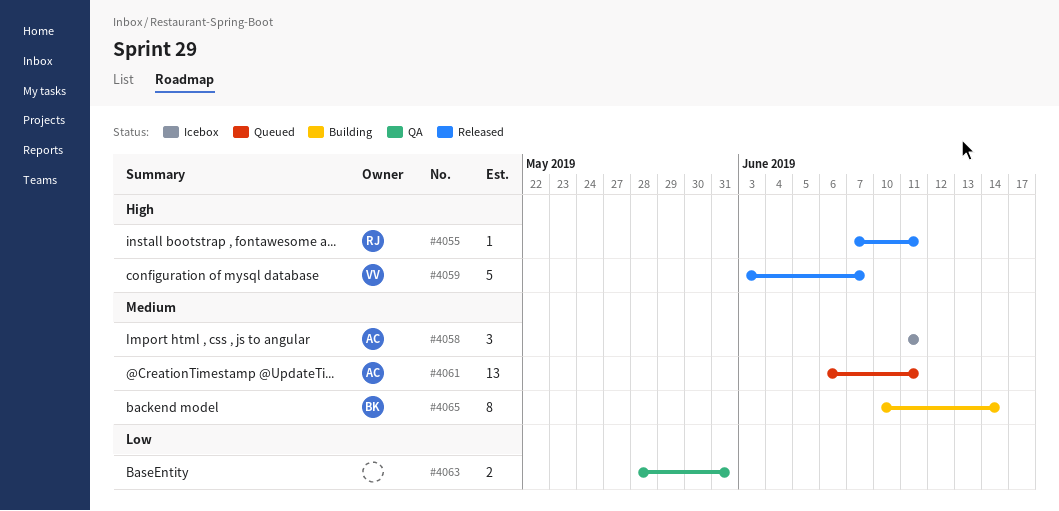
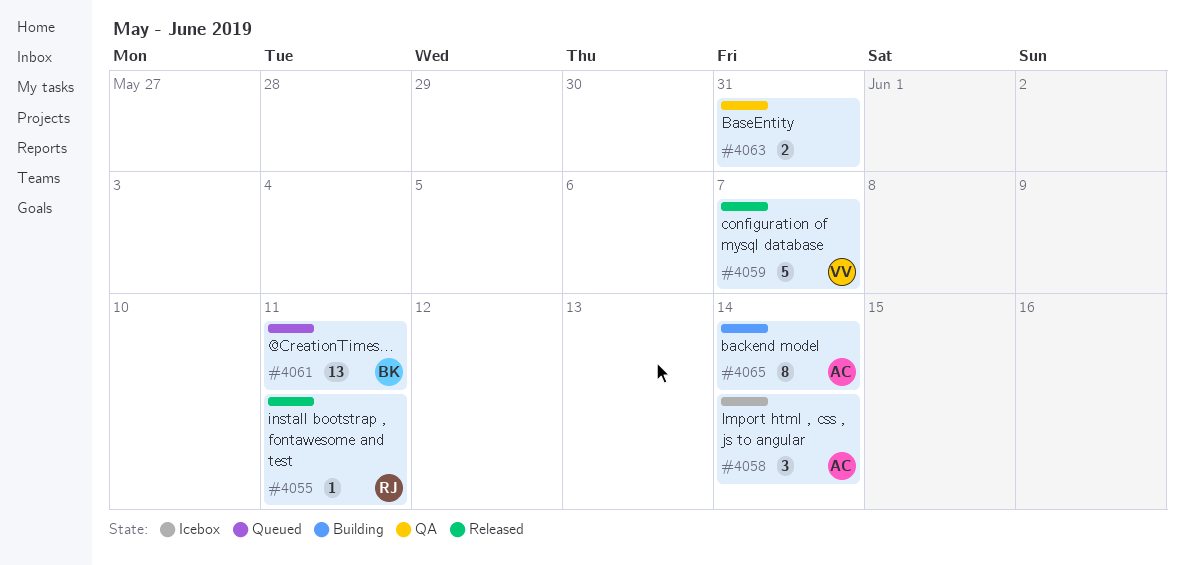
#4058, due: Jun 11 -> Jun 14
#4061, owner: AC -> BK
#4065, owner: BK -> AC

